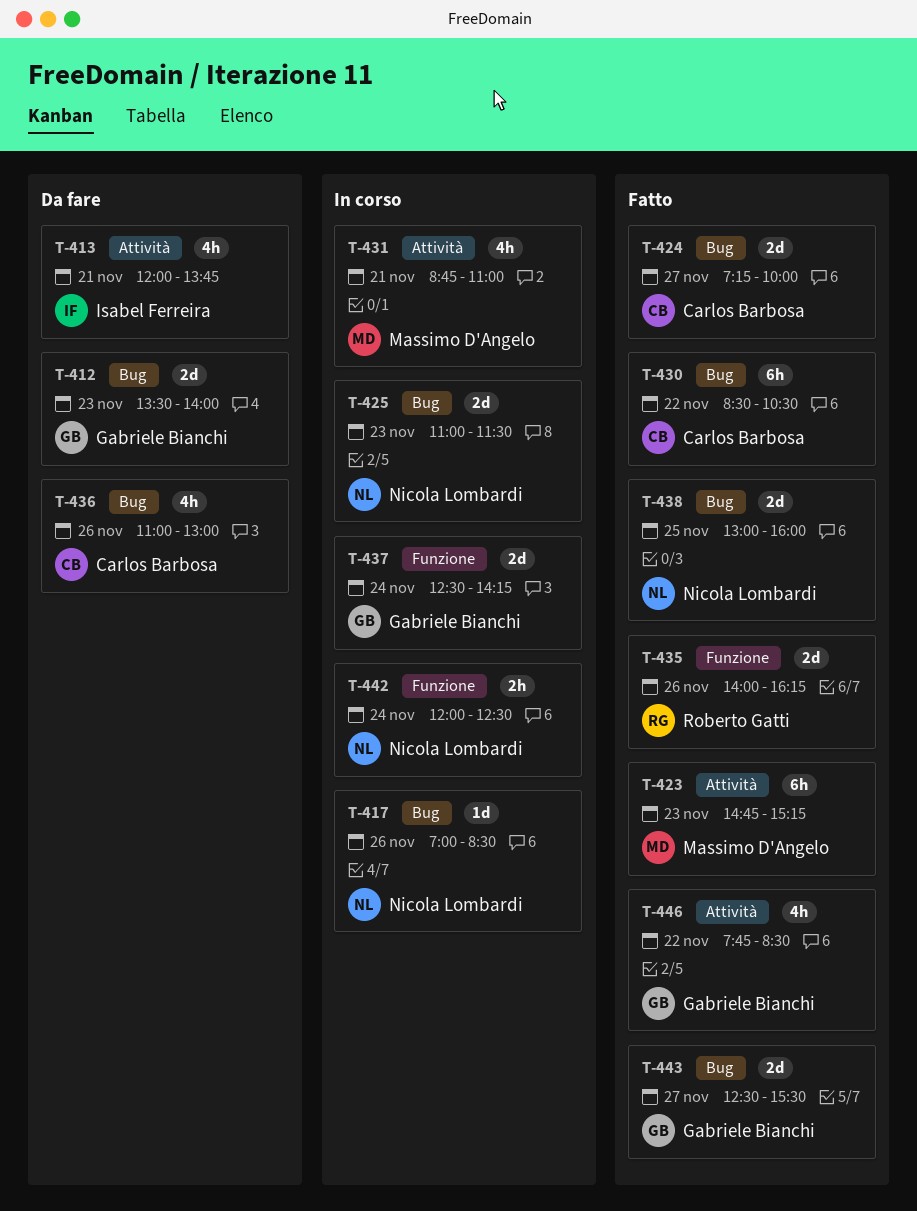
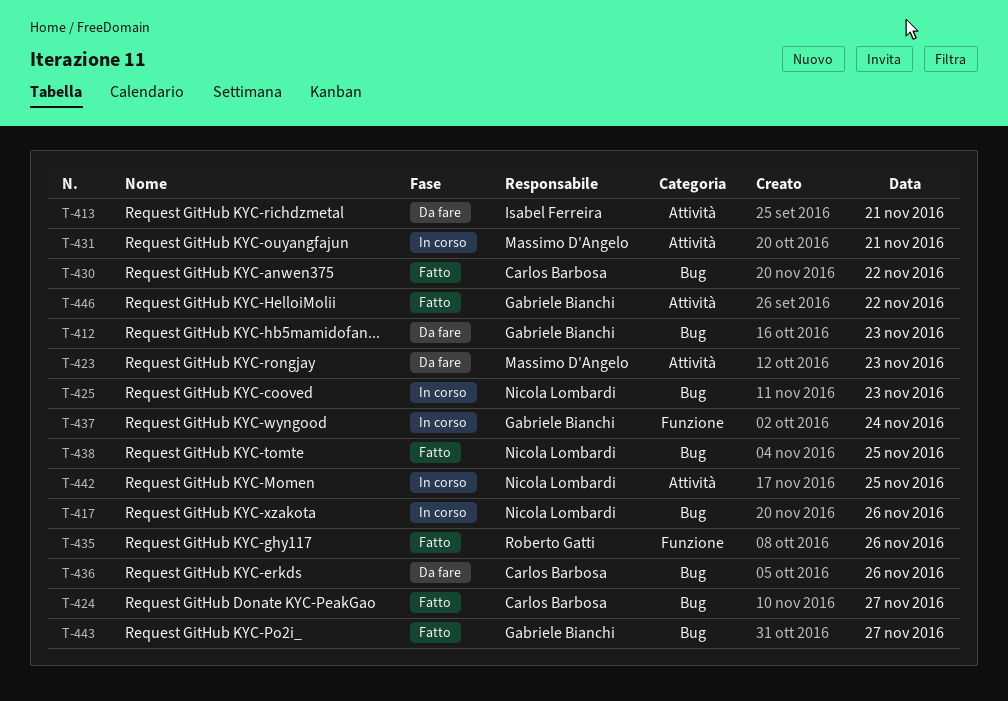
T-423, status: Fatto -> Da fare
T-442, label: Funzione -> Attività
T-442, day: Nov 24 -> Nov 25

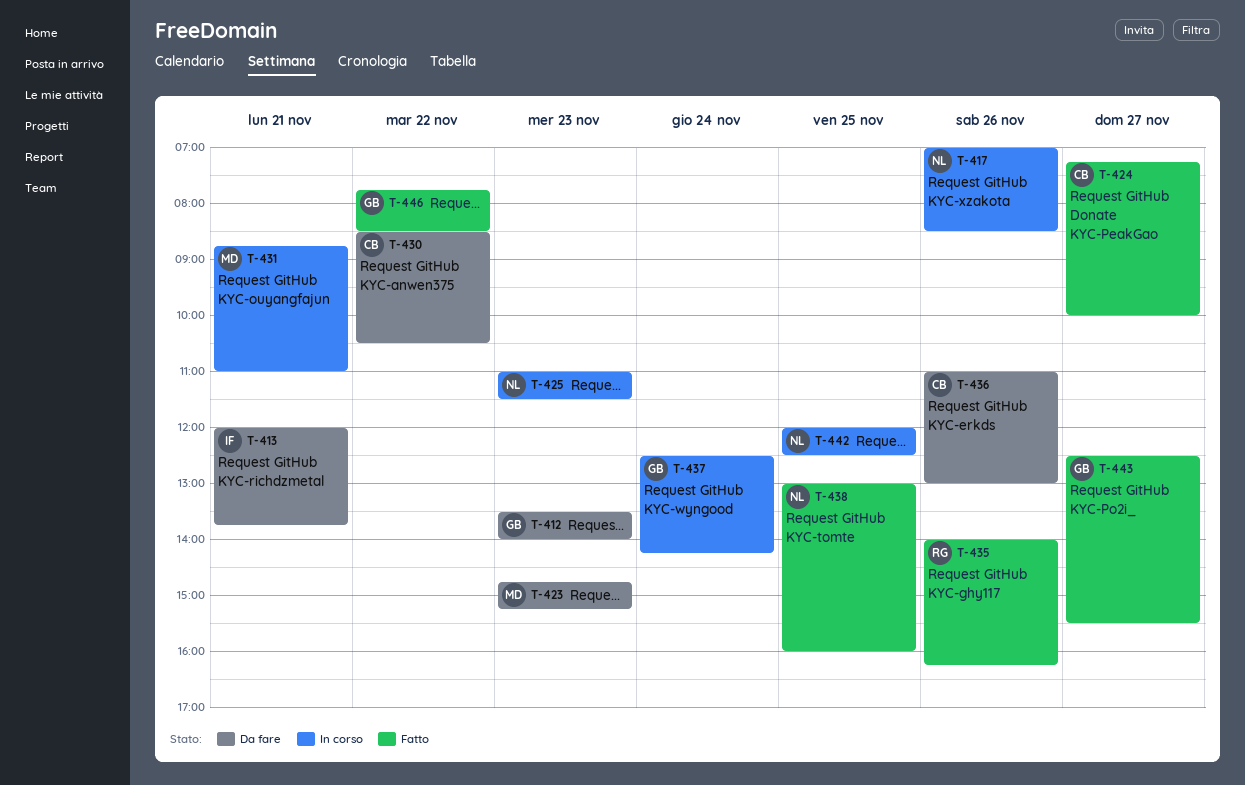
T-430, status: Fatto -> Da fare

